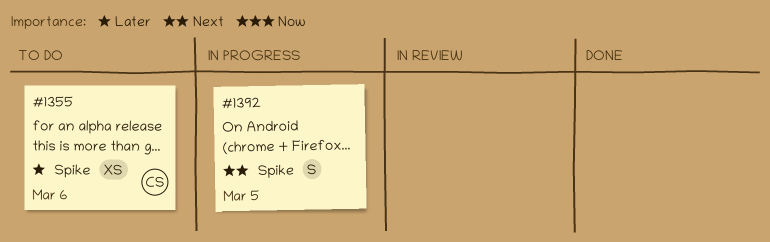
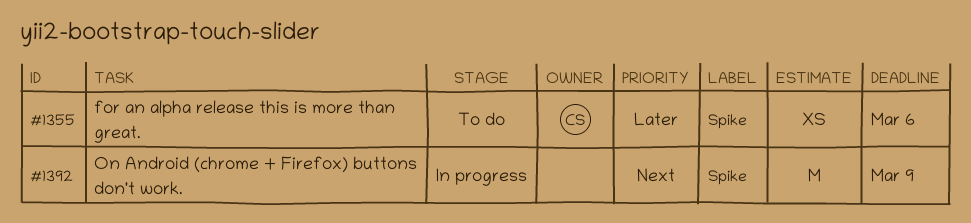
#1392, estimate: S -> M
#1392, due: Mar 5 -> Mar 9

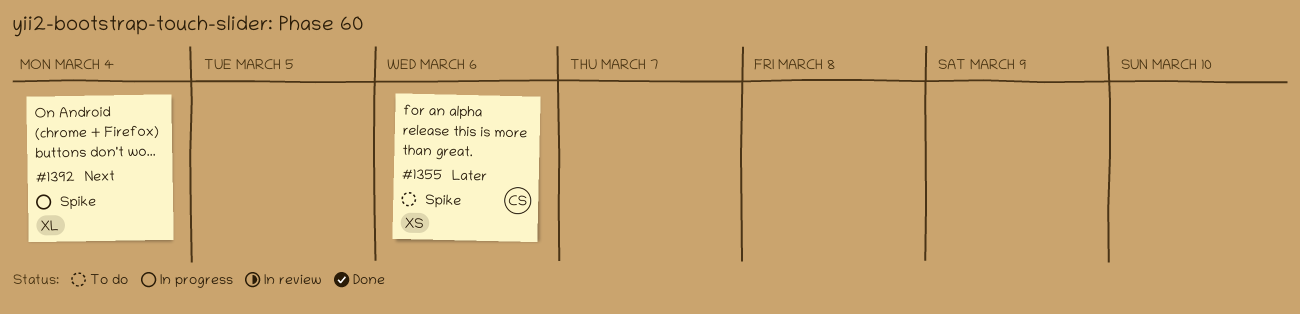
#1392, estimate: M -> XL
#1392, due: Mar 9 -> Mar 4

